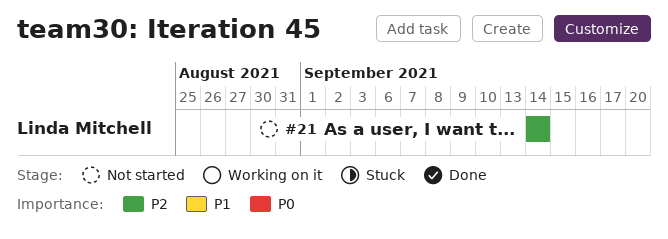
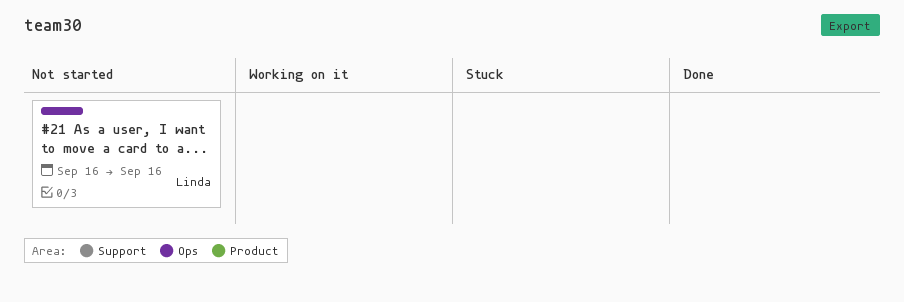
#21, start: Sep 14 -> Sep 16
#21, due: Sep 14 -> Sep 16

